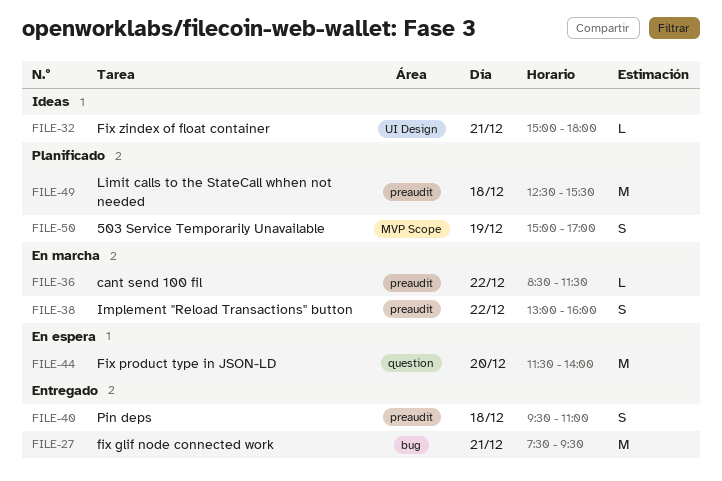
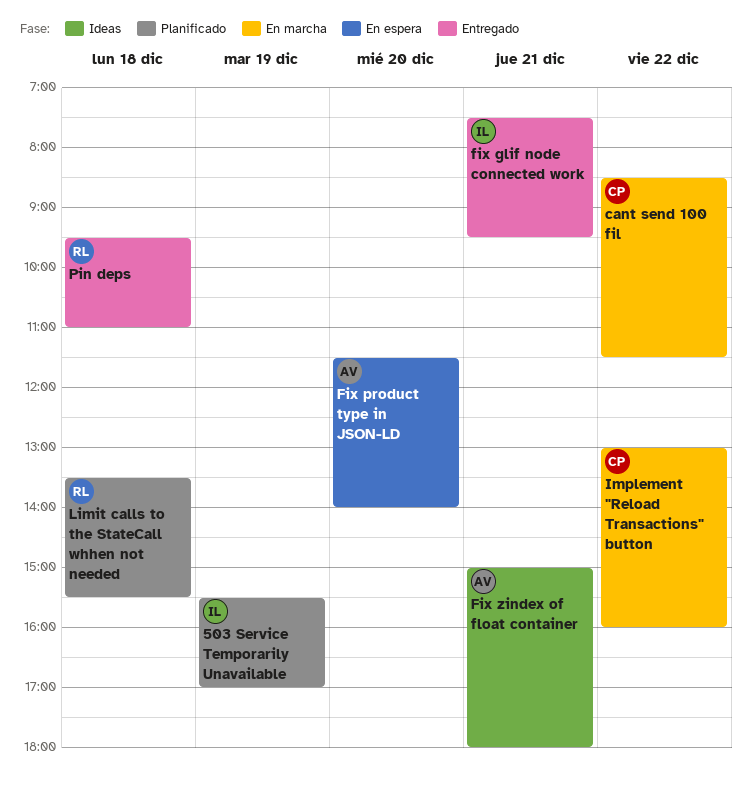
503 Service Temporarily Unavailable, begins: 15:00 -> 15:30
Limit calls to the StateCall whhen not needed, begins: 12:30 -> 13:30

